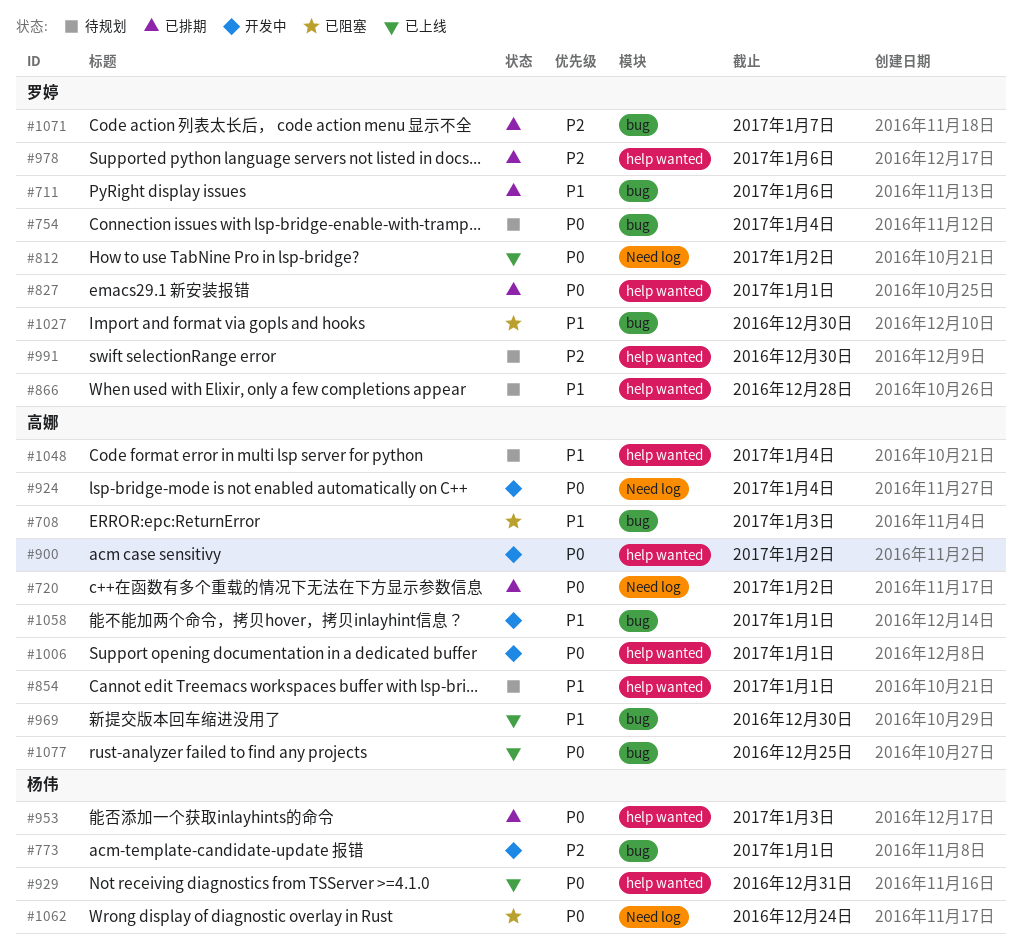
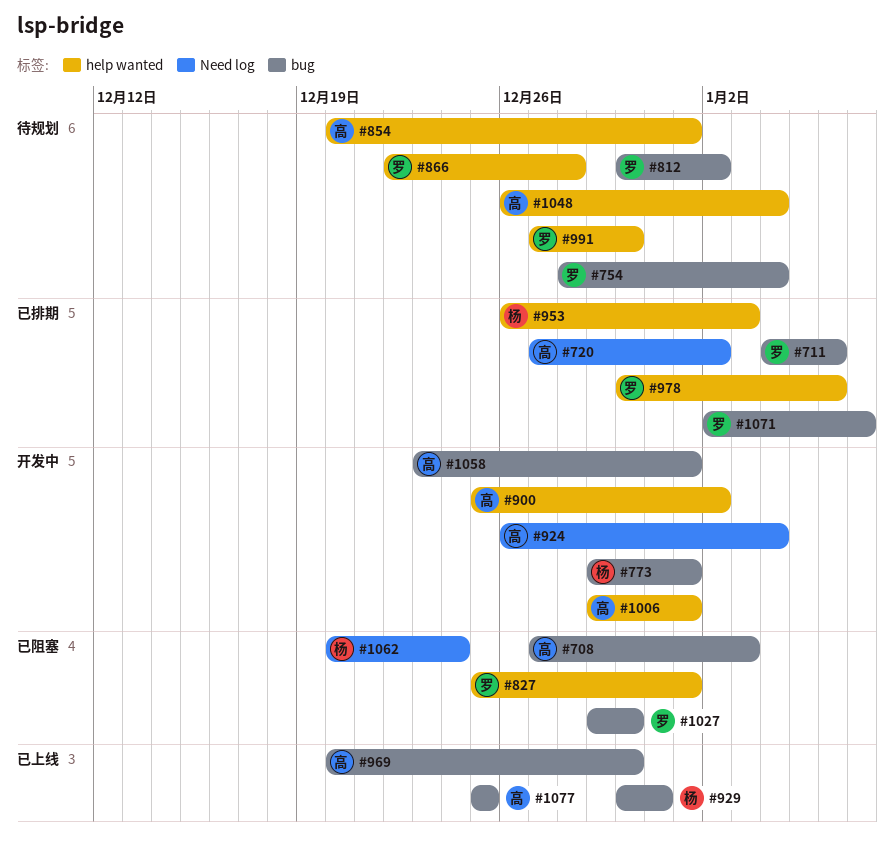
#812, status: 已上线 -> 待规划
#812, label: Need log -> bug
#827, status: 已排期 -> 已阻塞
#929, label: help wanted -> bug

